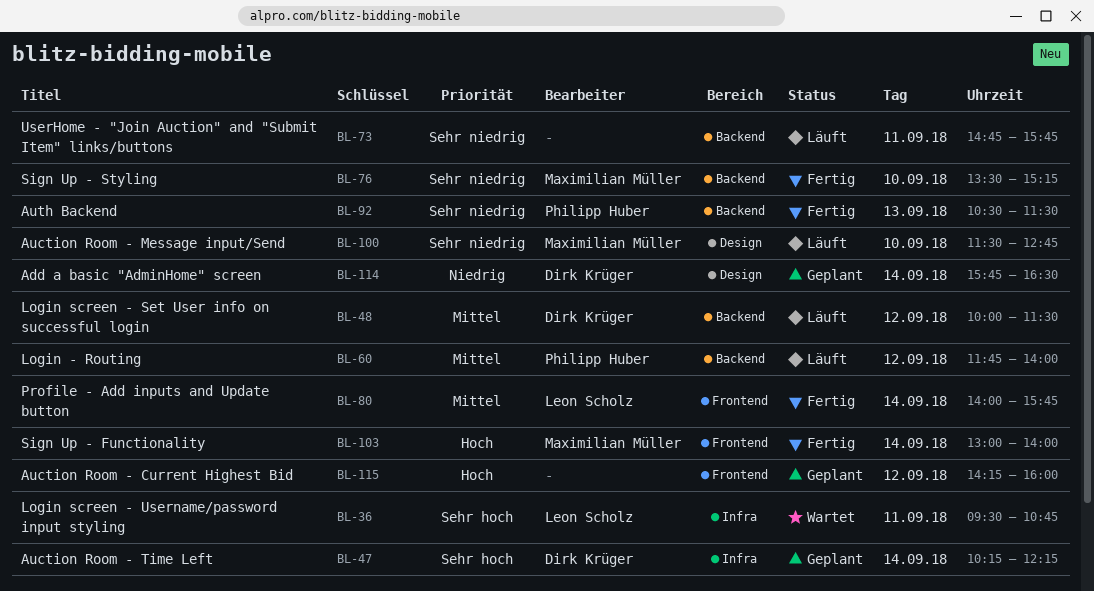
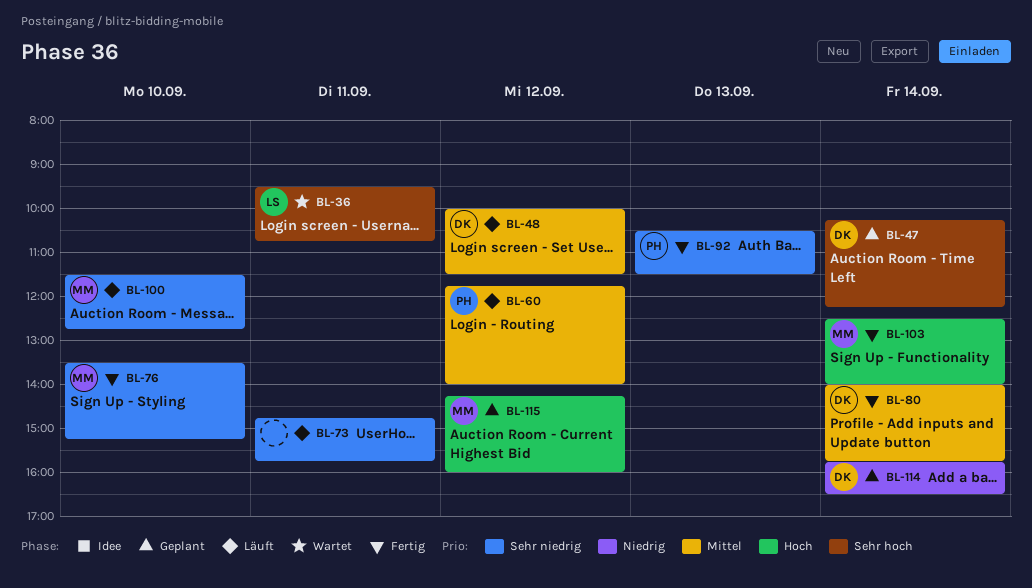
BL-80, owner: Leon Scholz -> Dirk Krüger
BL-103, begins: 13:00 -> 12:30
BL-115, owner: none -> Maximilian Müller

